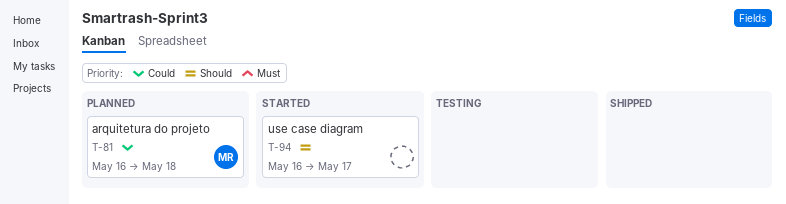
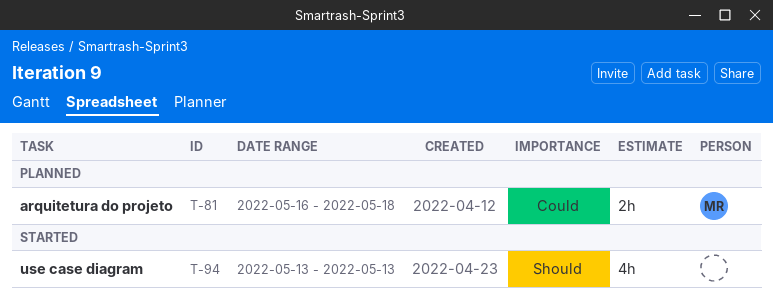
T-94, start: May 16 -> May 13
T-94, due: May 17 -> May 13

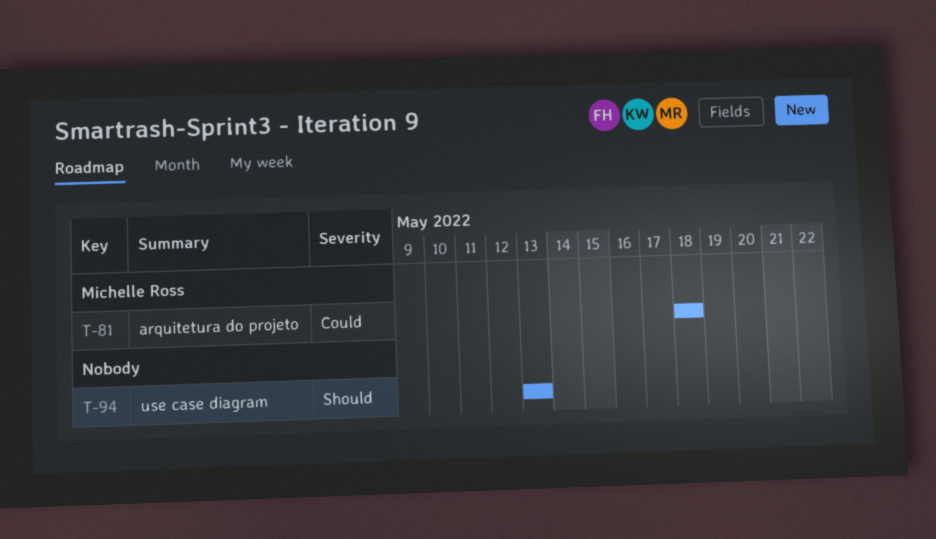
T-81, start: May 16 -> May 18

